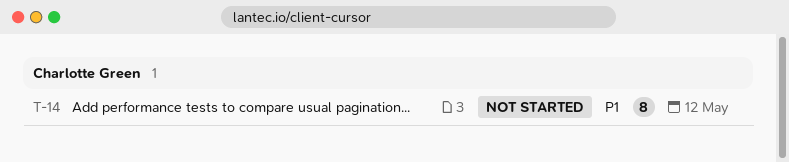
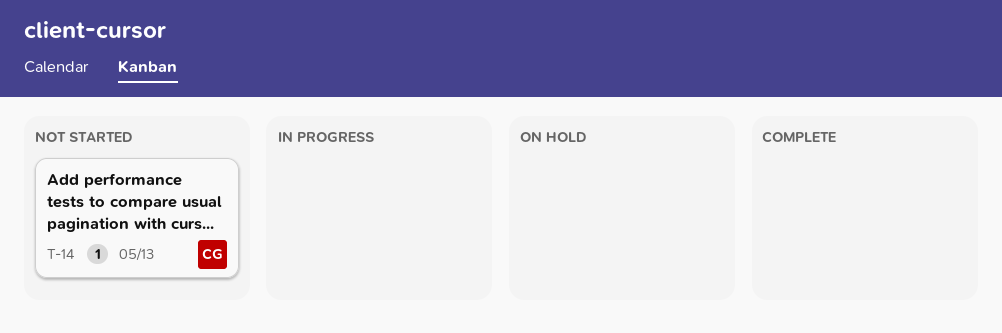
T-14, estimate: 8 -> 1
T-14, due: May 12 -> May 13

